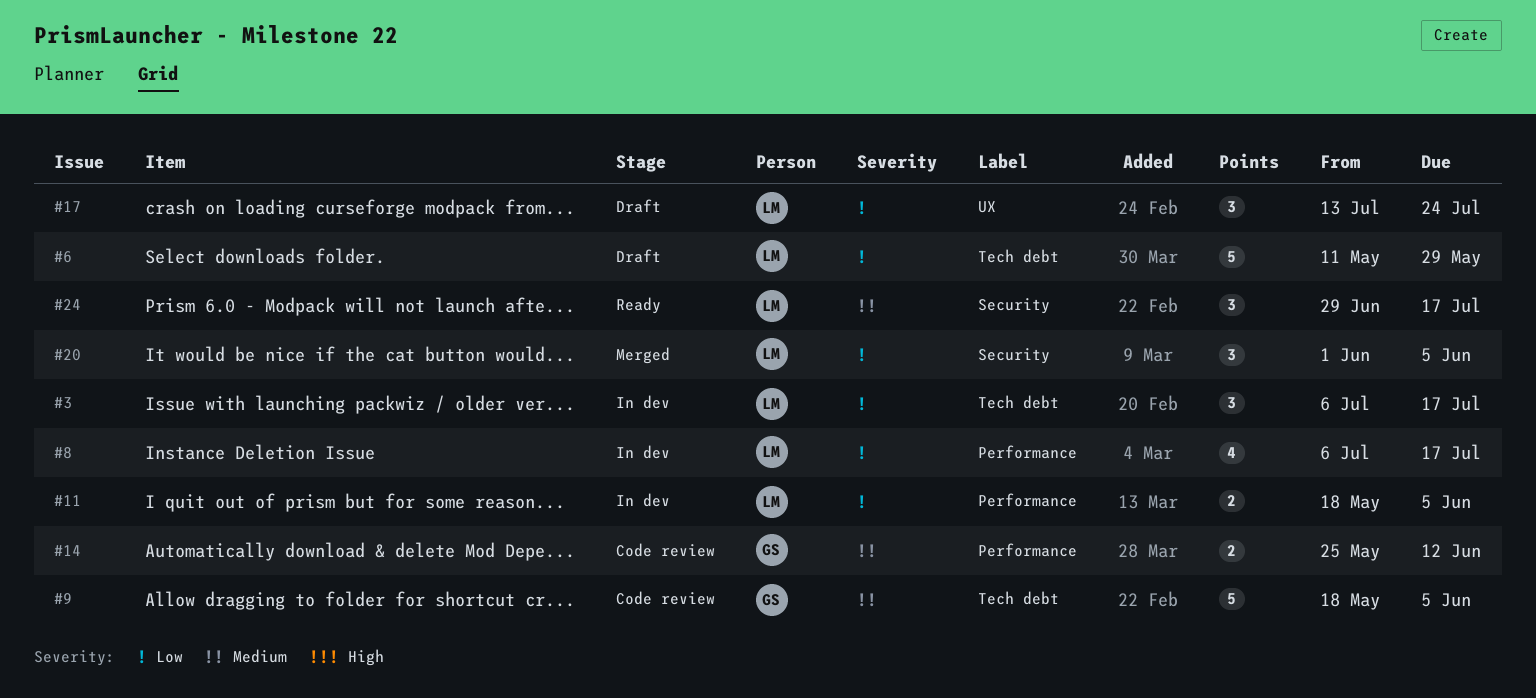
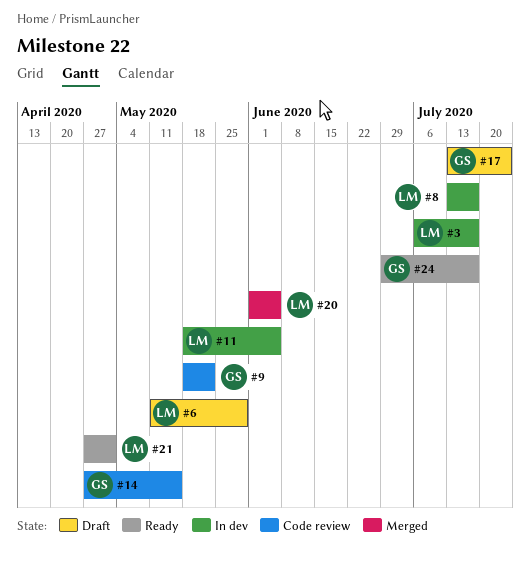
#8, start: Jul 6 -> Jul 13
#9, due: Jun 5 -> May 22
#14, start: May 25 -> Apr 27
#14, due: Jun 12 -> May 15
#17, owner: LM -> GS
#21: none -> present
#24, owner: LM -> GS

